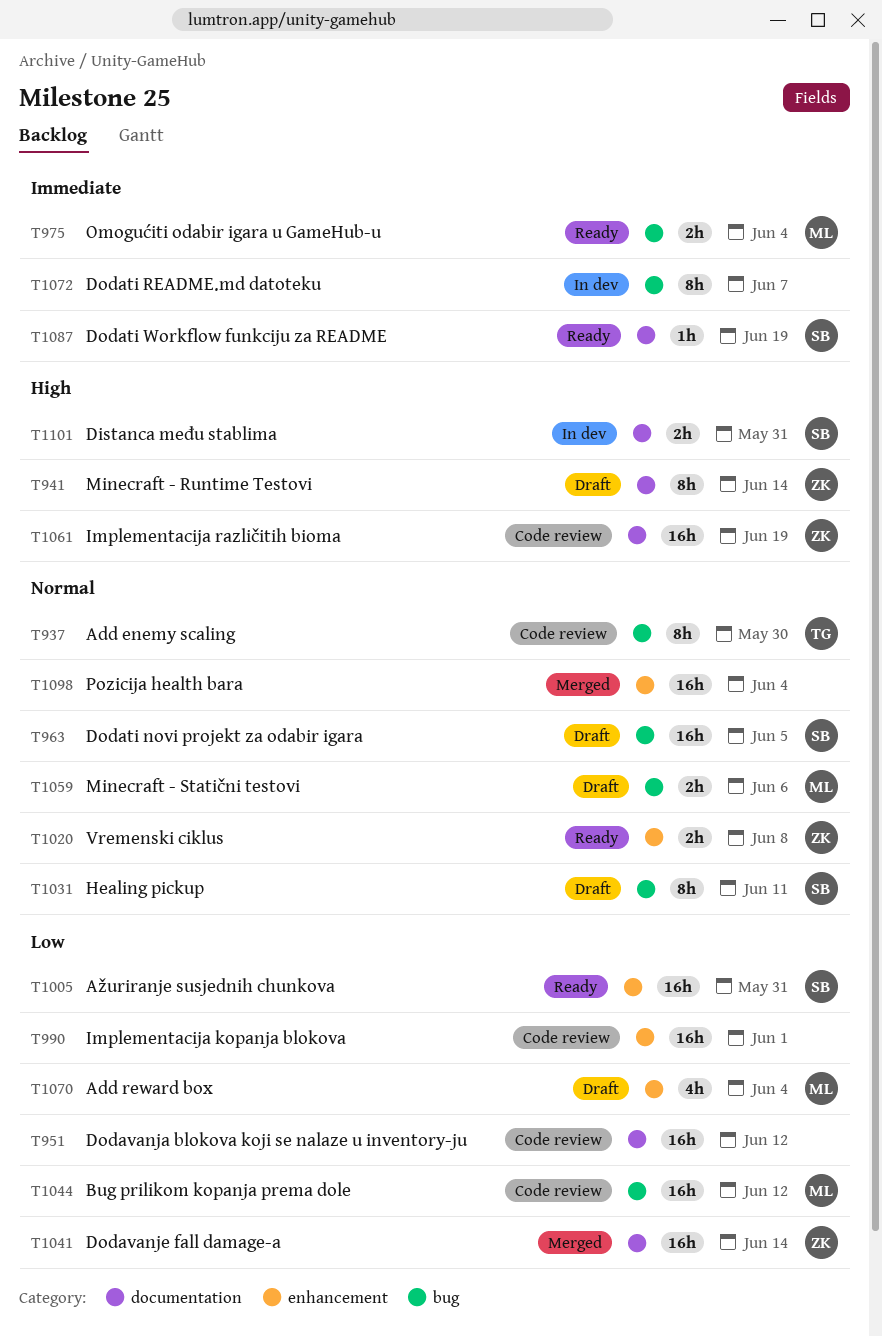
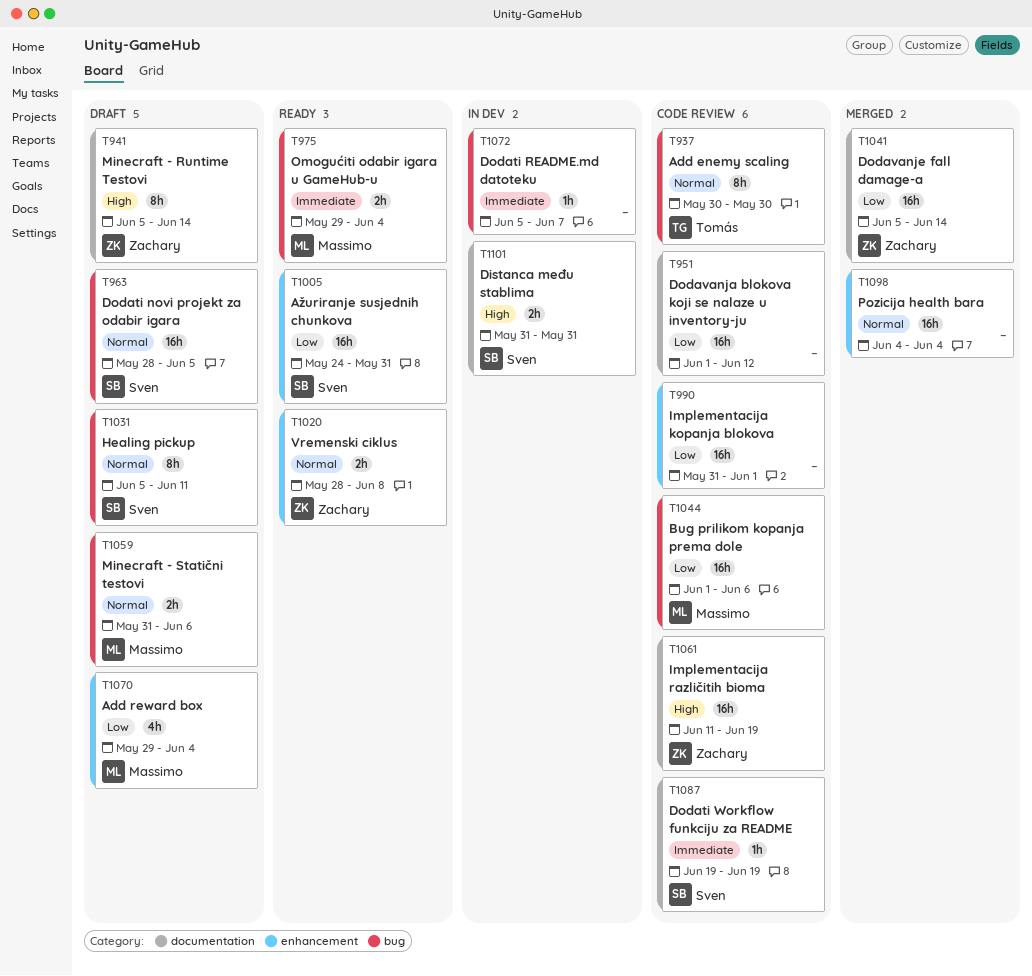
T1044, due: Jun 12 -> Jun 6
T1072, estimate: 8h -> 1h
T1087, status: Ready -> Code review

